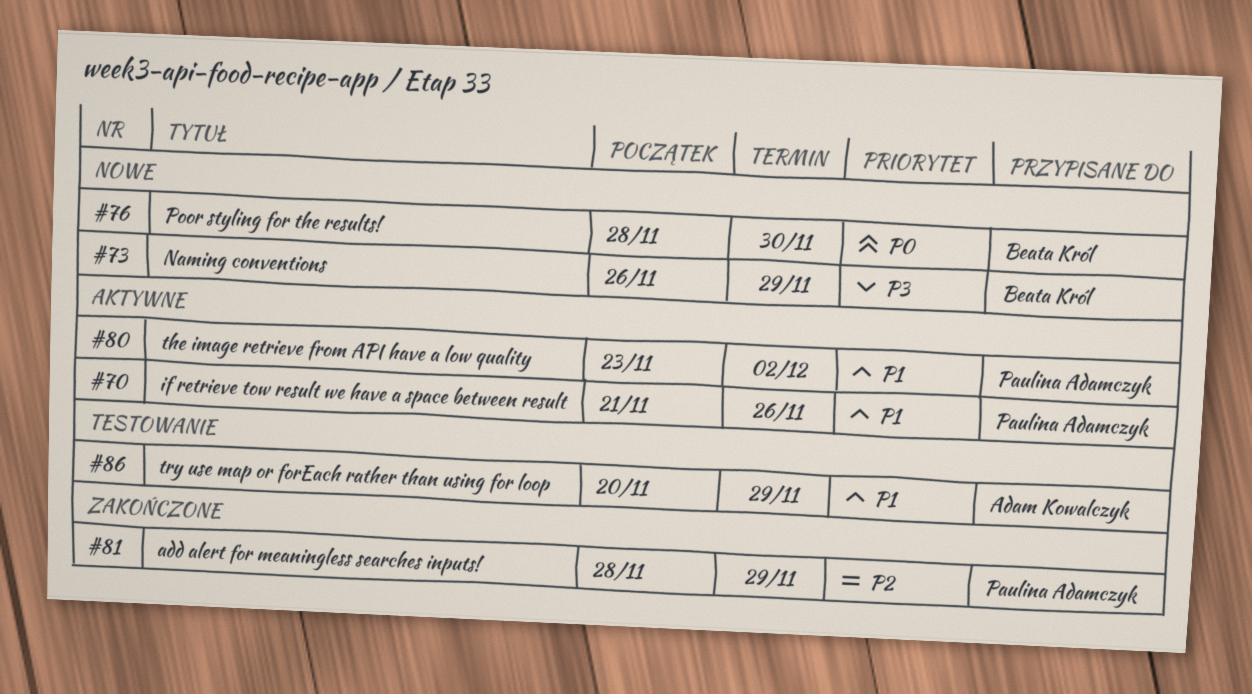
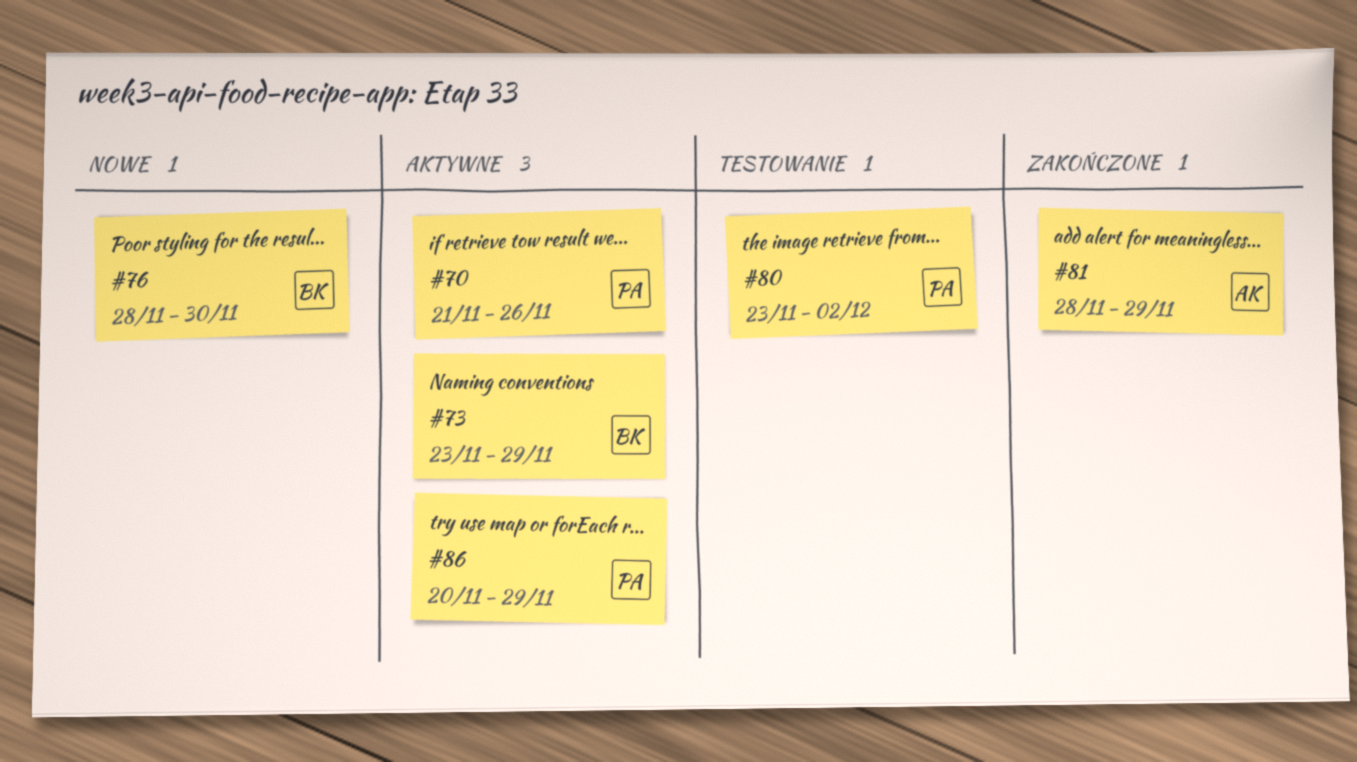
#73, status: Nowe -> Aktywne
#73, start: Nov 26 -> Nov 23
#80, status: Aktywne -> Testowanie
#81, owner: Paulina Adamczyk -> Adam Kowalczyk
#86, status: Testowanie -> Aktywne
#86, owner: Adam Kowalczyk -> Paulina Adamczyk

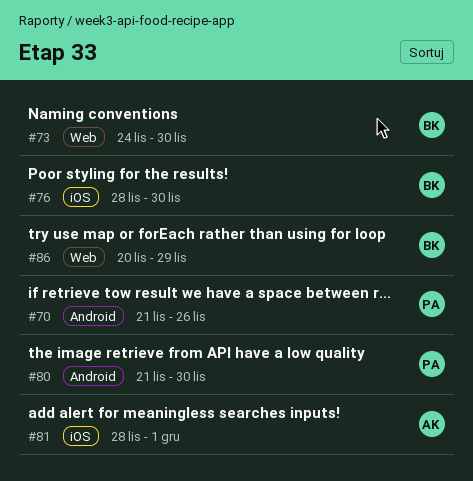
#73, start: Nov 23 -> Nov 24
#73, due: Nov 29 -> Nov 30
#80, start: Nov 23 -> Nov 21
#80, due: Dec 2 -> Nov 30
#81, due: Nov 29 -> Dec 1
#86, owner: PA -> BK

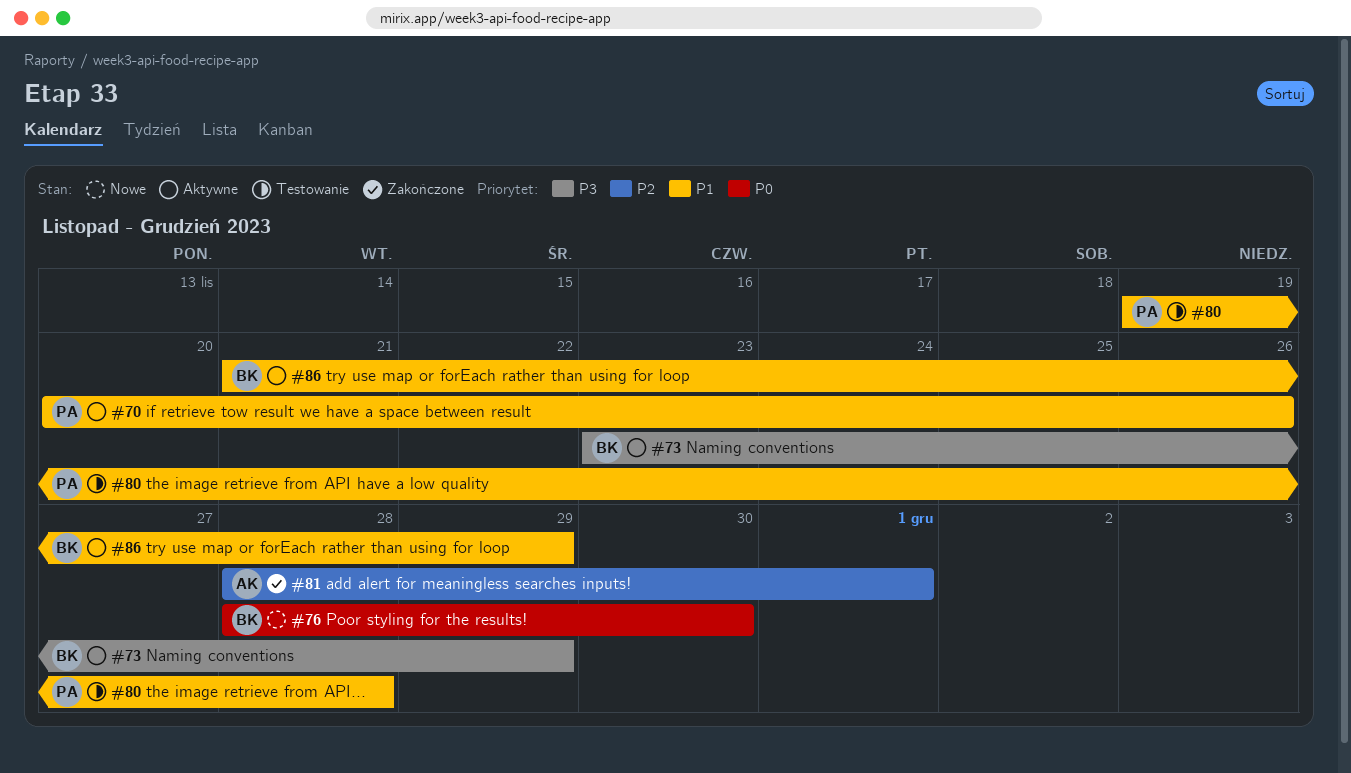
#70, start: Nov 21 -> Nov 20
#73, start: Nov 24 -> Nov 23
#73, due: Nov 30 -> Nov 29
#80, start: Nov 21 -> Nov 19
#80, due: Nov 30 -> Nov 28
#86, start: Nov 20 -> Nov 21

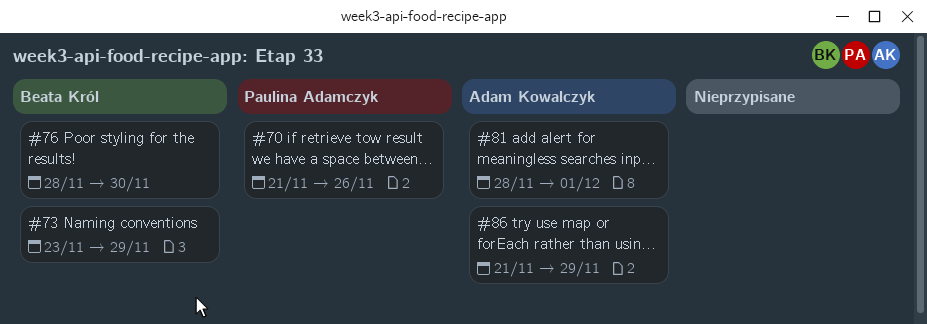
#70, start: Nov 20 -> Nov 21
#80: present -> none
#86, owner: Beata Król -> Adam Kowalczyk

